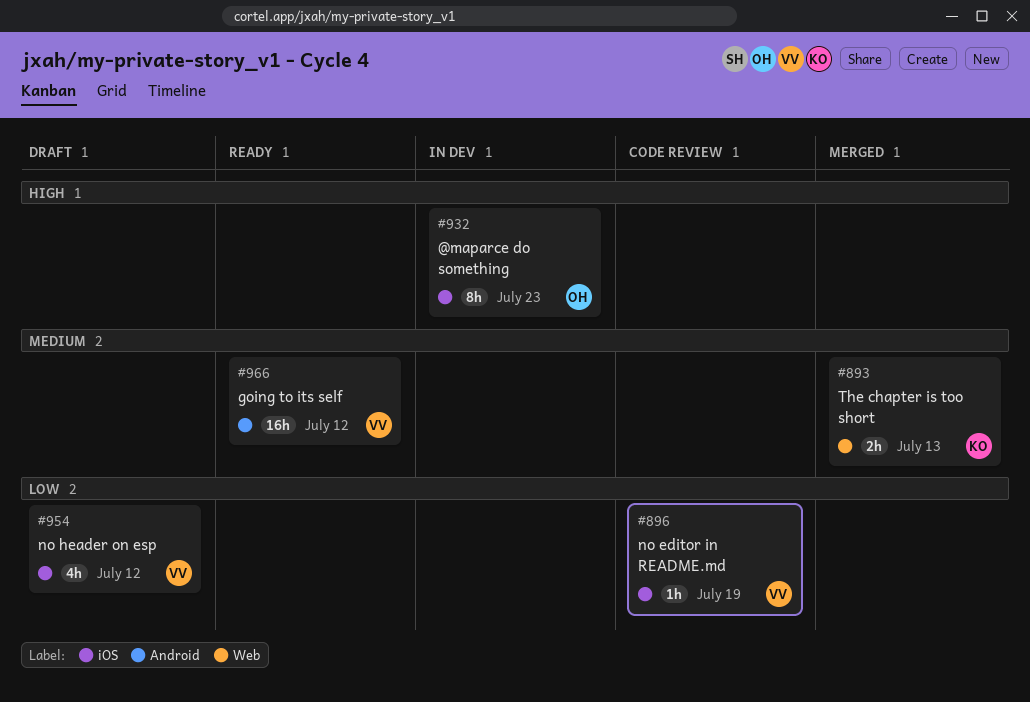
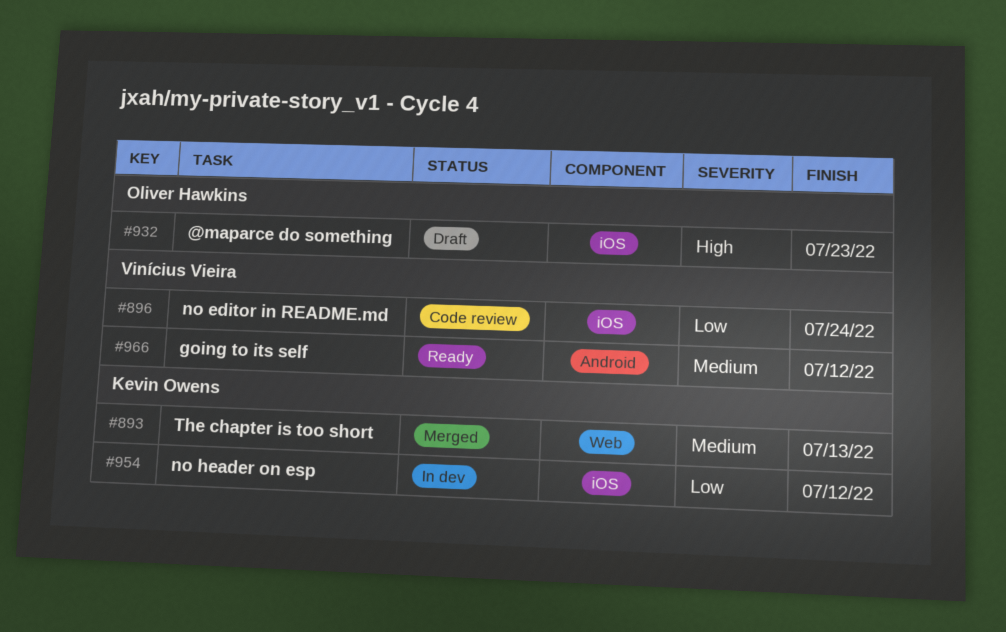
#896, due: Jul 19 -> Jul 24
#932, status: In dev -> Draft
#954, status: Draft -> In dev
#954, owner: Vinícius Vieira -> Kevin Owens

